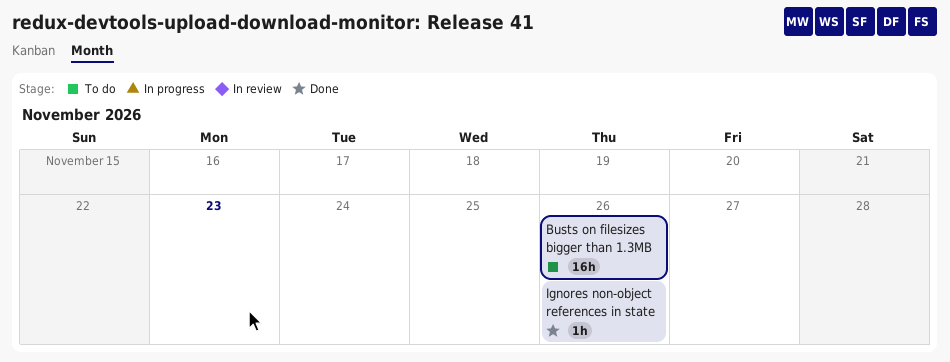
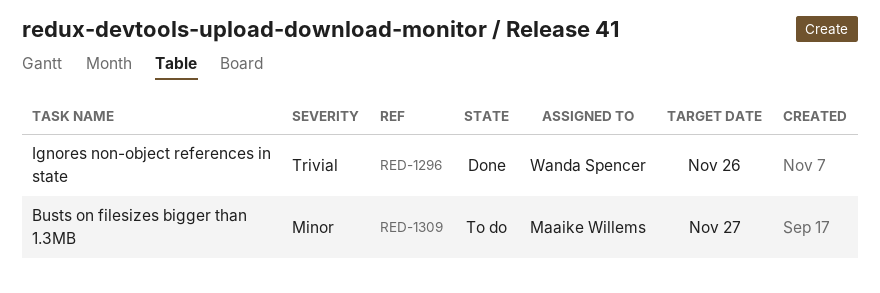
Busts on filesizes bigger than 1.3MB, due: Nov 26 -> Nov 27

